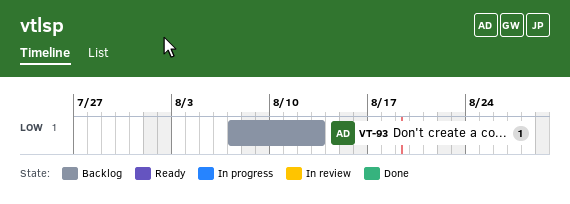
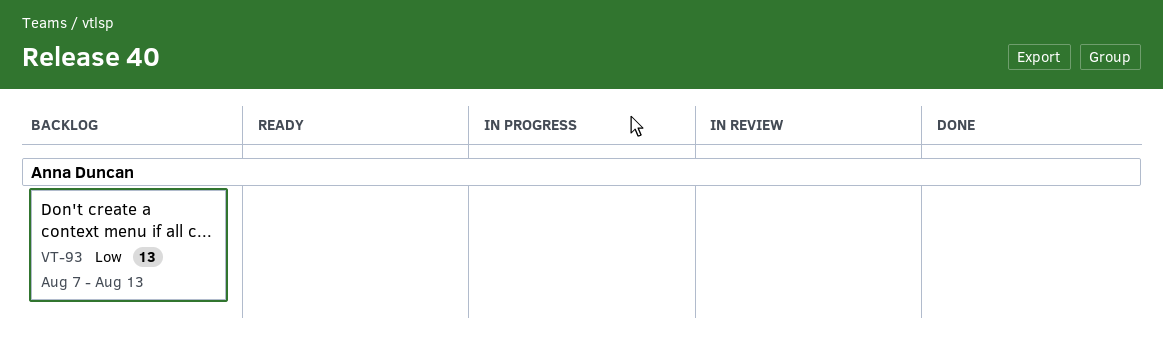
VT-93, estimate: 1 -> 13

